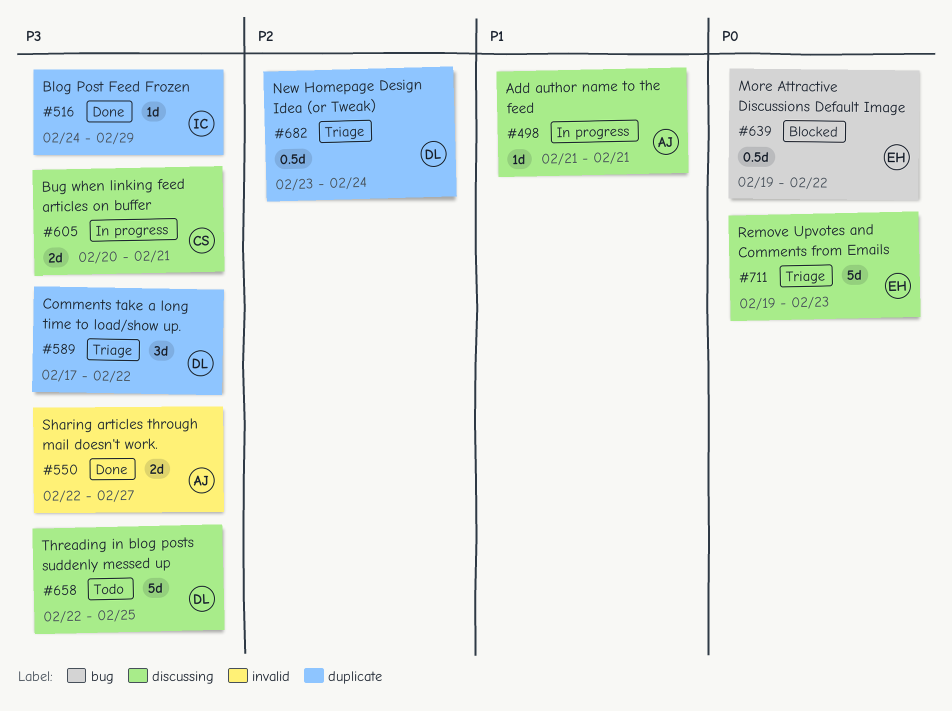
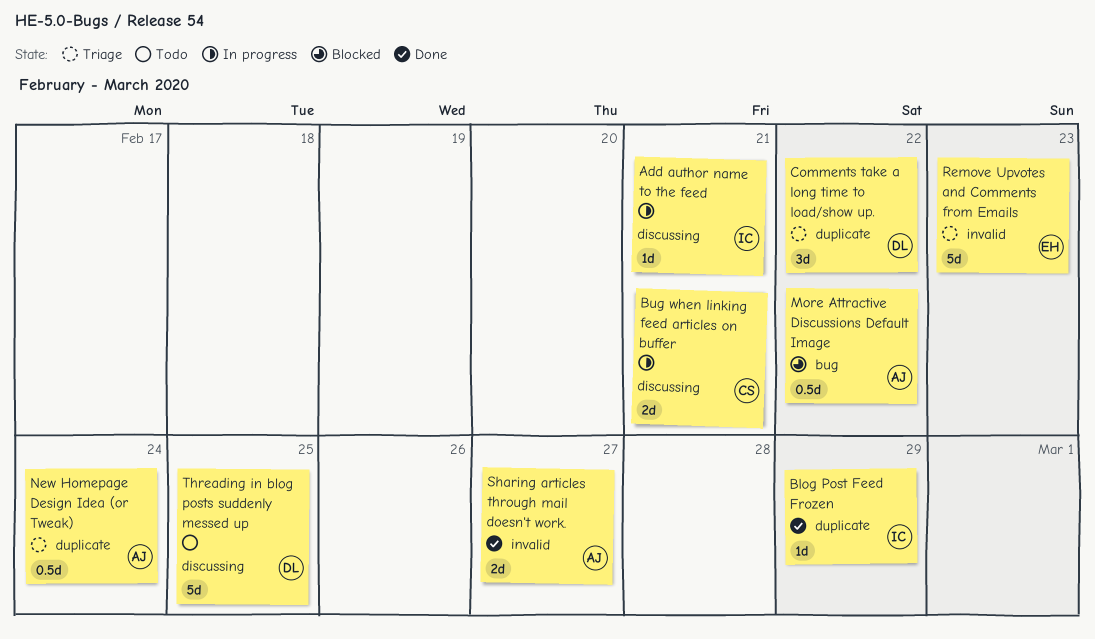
Add author name to the feed, owner: AJ -> IC
More Attractive Discussions Default Image, owner: EH -> AJ
New Homepage Design Idea (or Tweak), owner: DL -> AJ
Remove Upvotes and Comments from Emails, label: discussing -> invalid

